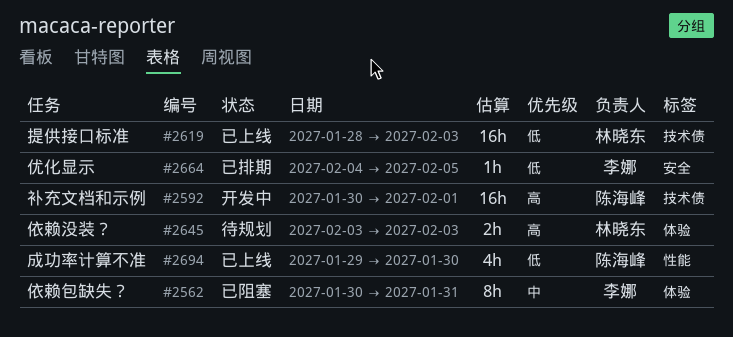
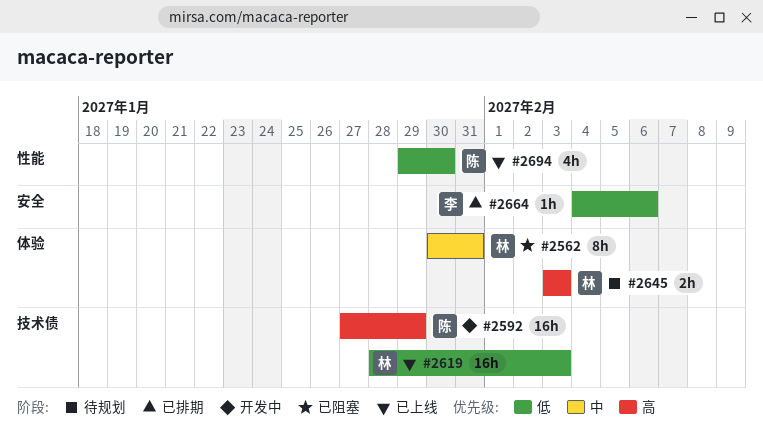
#2562, owner: 李娜 -> 林晓东
#2592, start: Jan 30 -> Jan 27
#2592, due: Feb 1 -> Jan 29
#2664, due: Feb 5 -> Feb 6

